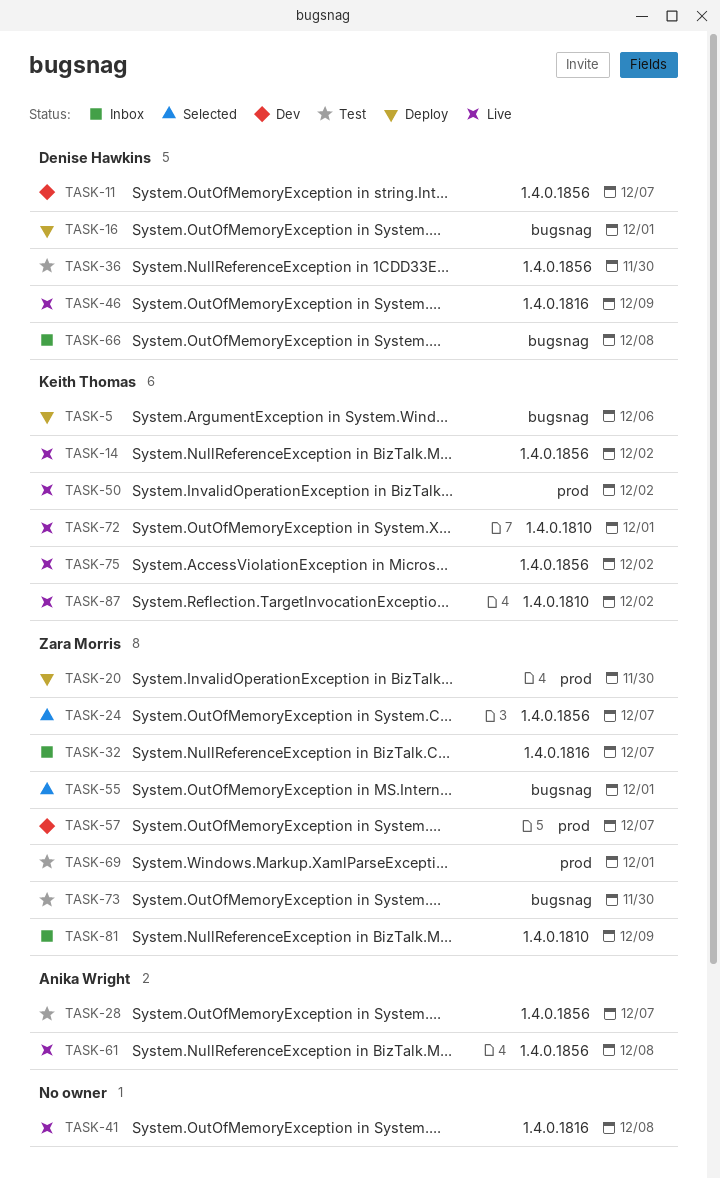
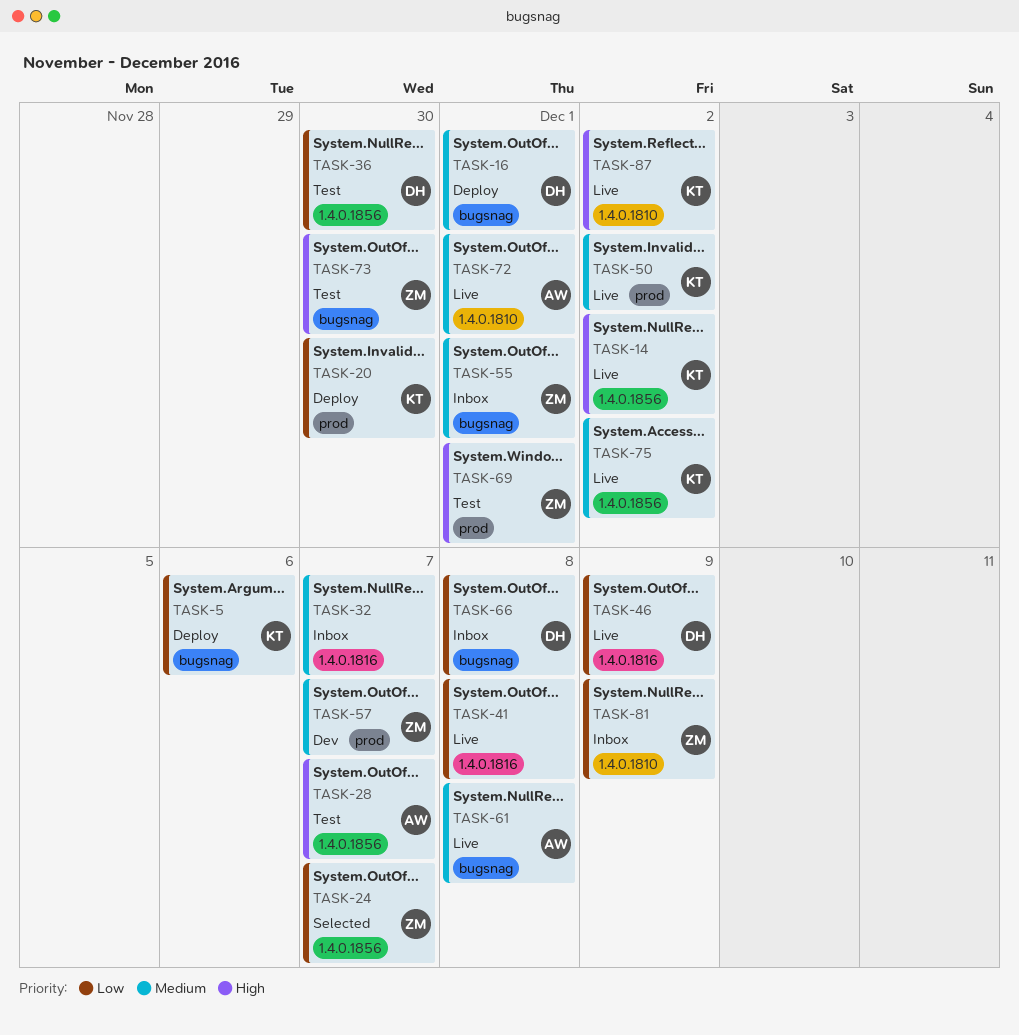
TASK-11: present -> none
TASK-20, owner: Zara Morris -> Keith Thomas
TASK-32, owner: Zara Morris -> none
TASK-55, status: Selected -> Inbox
TASK-61, label: 1.4.0.1856 -> bugsnag
TASK-72, owner: Keith Thomas -> Anika Wright

